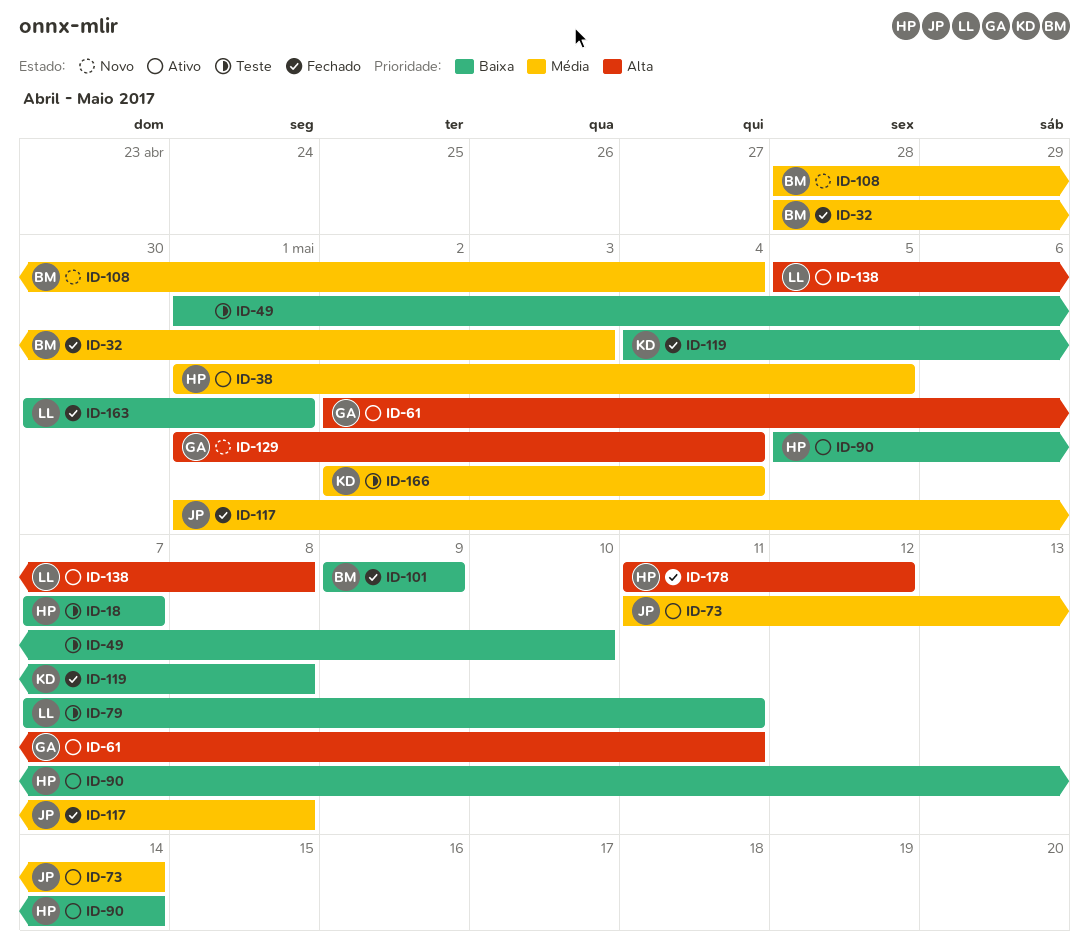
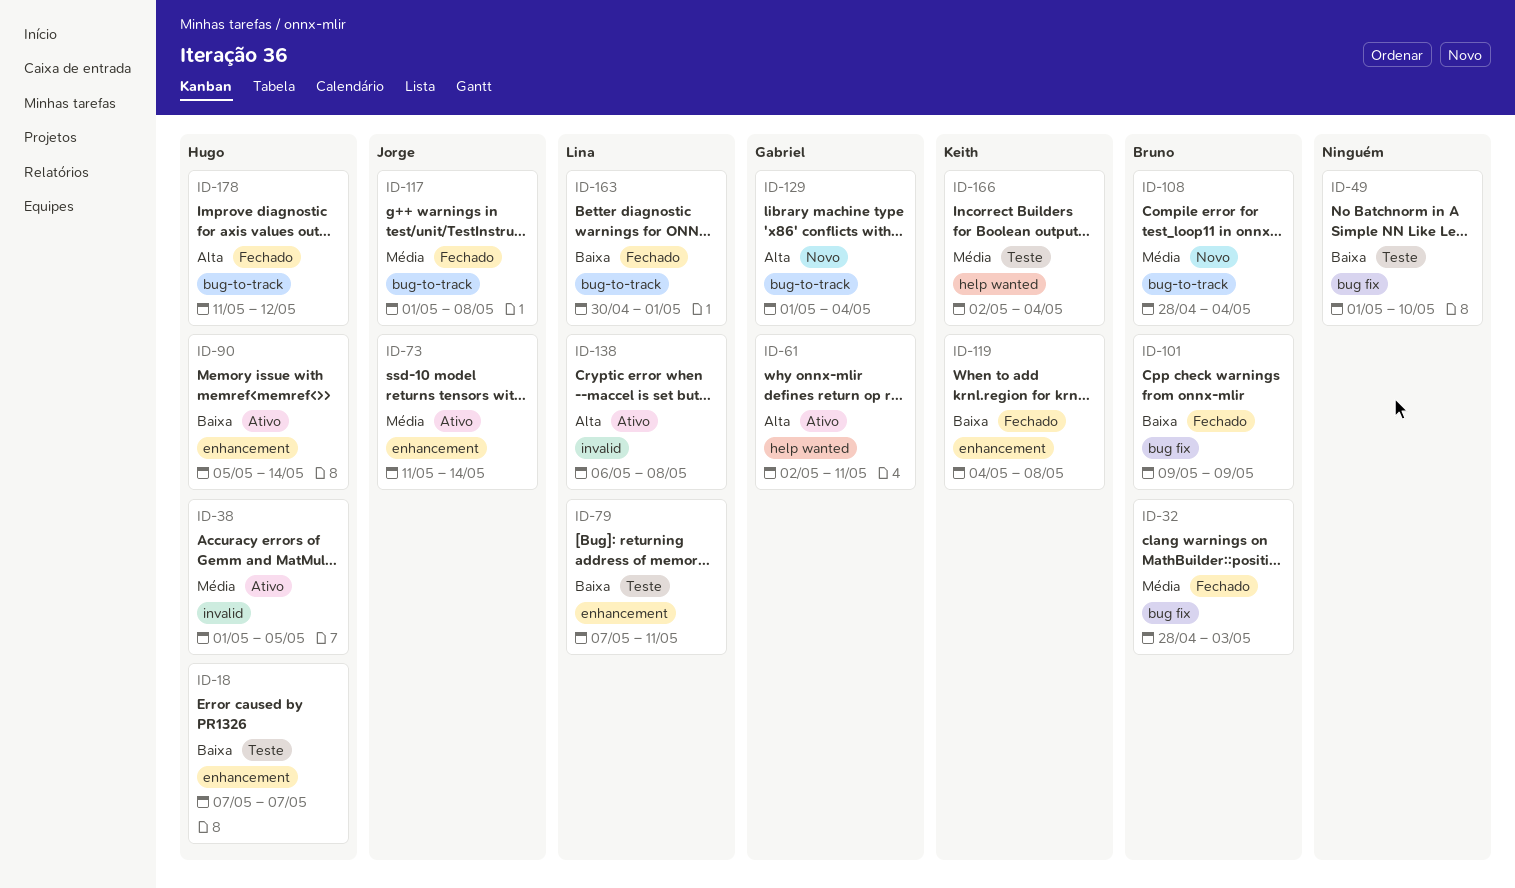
ID-138, start: May 5 -> May 6

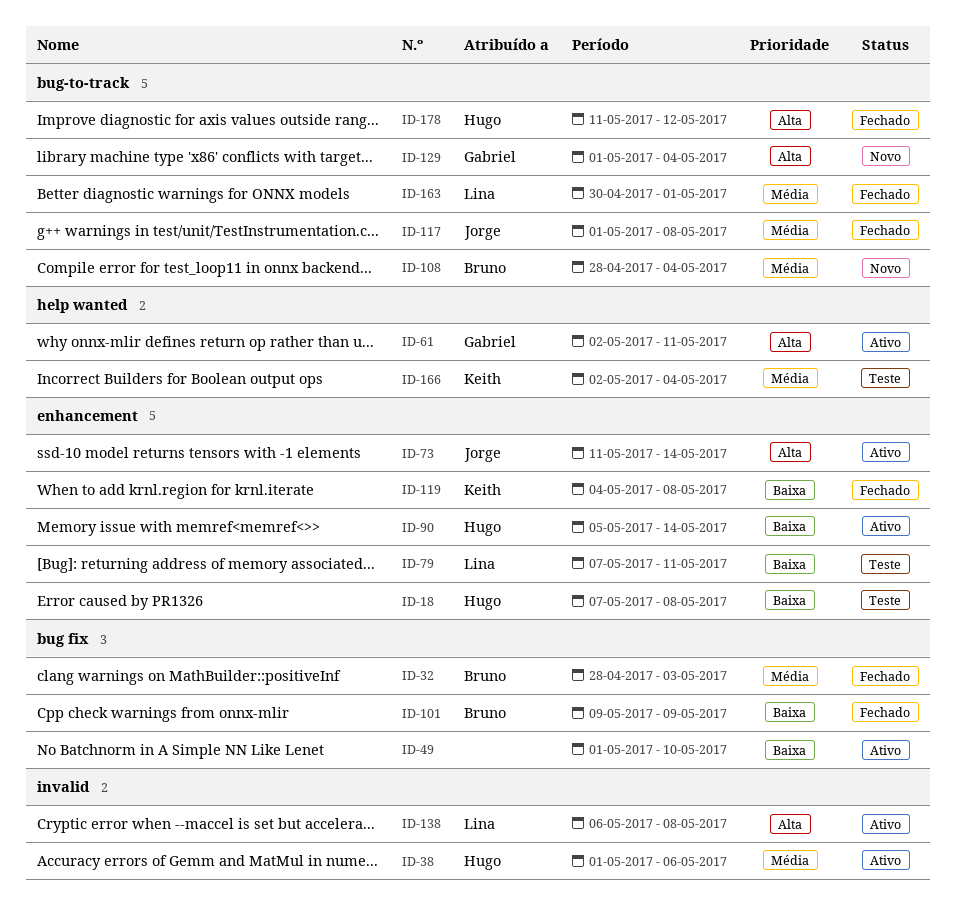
ID-18, due: May 7 -> May 8
ID-38, due: May 5 -> May 6
ID-49, status: Teste -> Ativo
ID-73, priority: Média -> Alta
ID-163, priority: Baixa -> Média

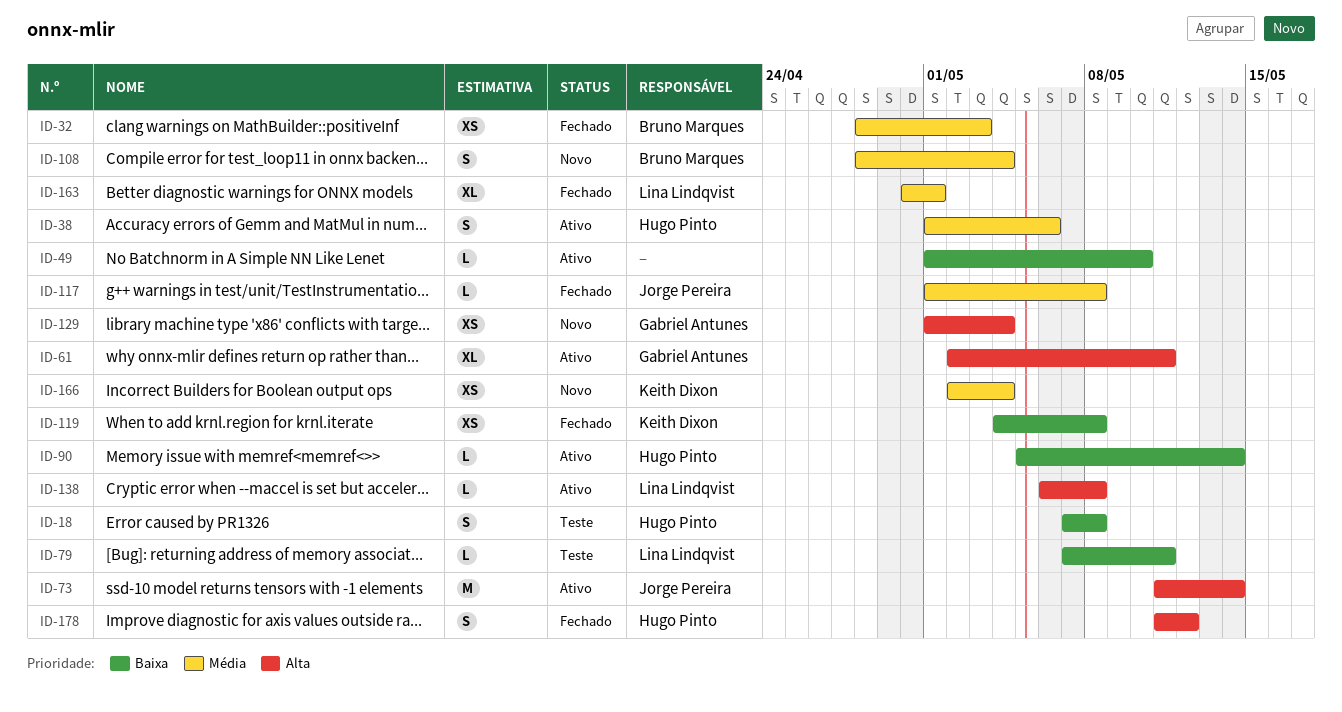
ID-101: present -> none
ID-166, status: Teste -> Novo

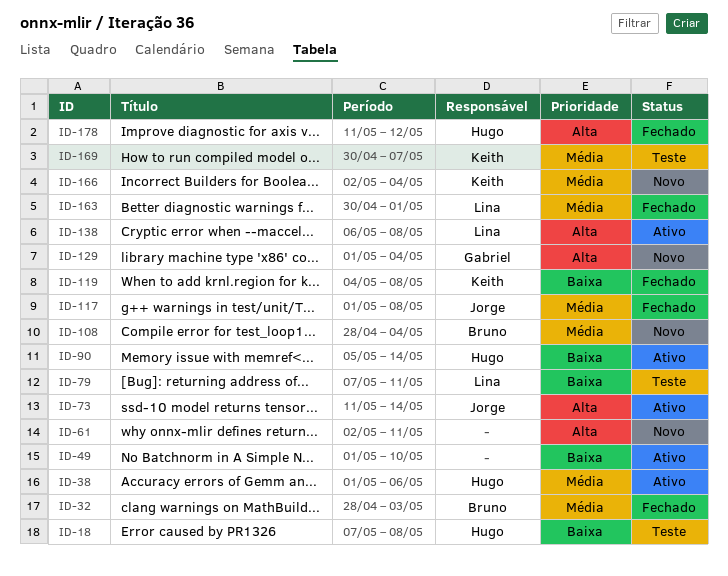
ID-61, status: Ativo -> Novo
ID-61, owner: Gabriel Antunes -> none
ID-169: none -> present

